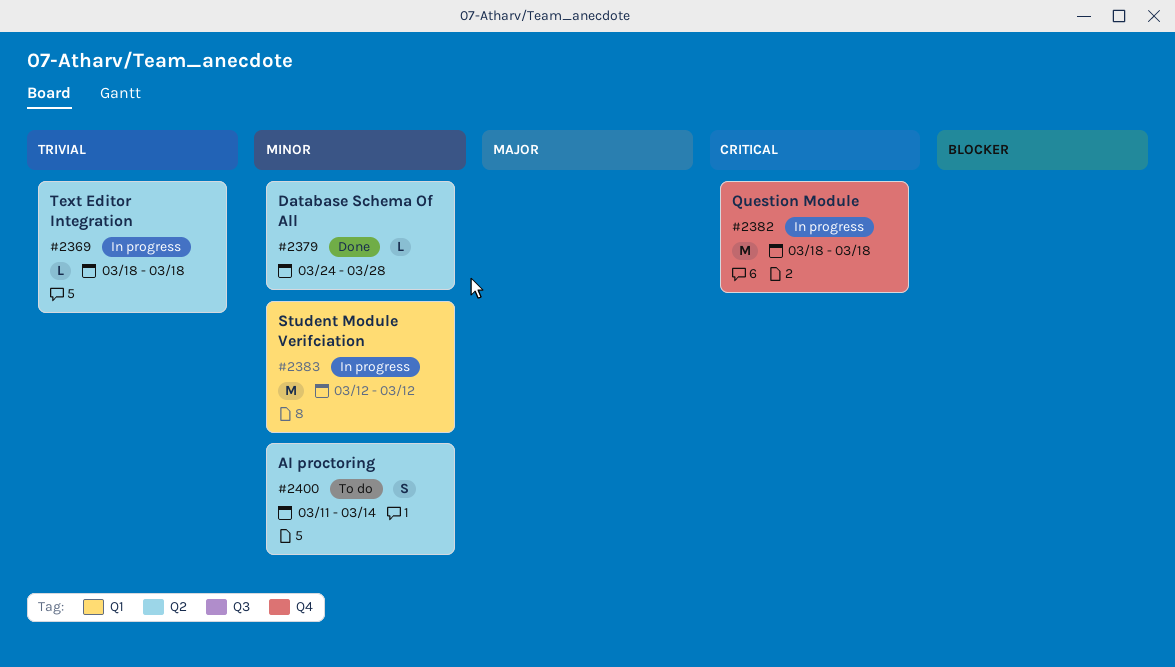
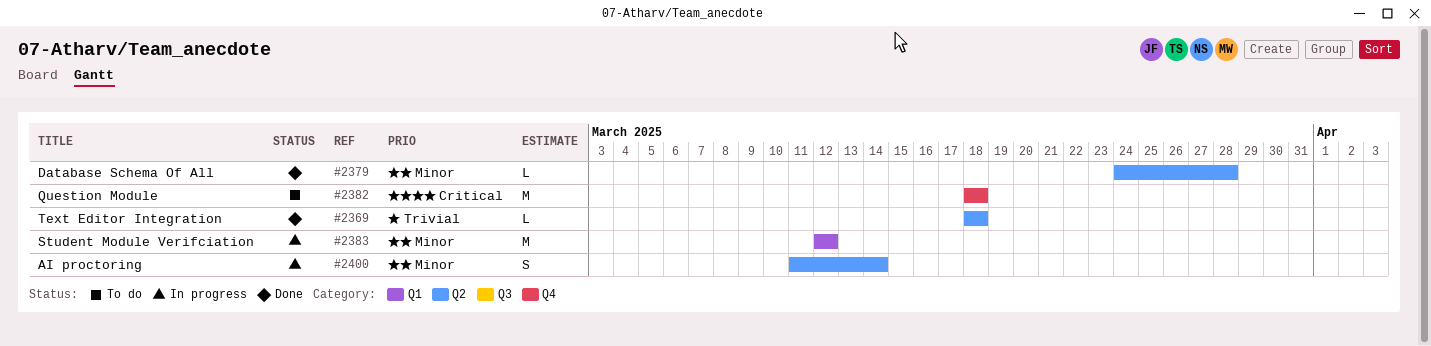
#2369, status: In progress -> Done
#2382, status: In progress -> To do
#2400, status: To do -> In progress

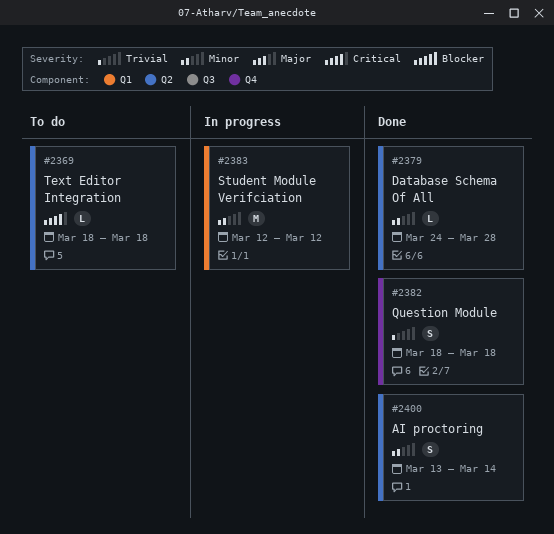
#2369, status: Done -> To do
#2369, priority: Trivial -> Critical
#2382, status: To do -> Done
#2382, priority: Critical -> Trivial
#2382, estimate: M -> S
#2400, status: In progress -> Done
#2400, start: Mar 11 -> Mar 13

